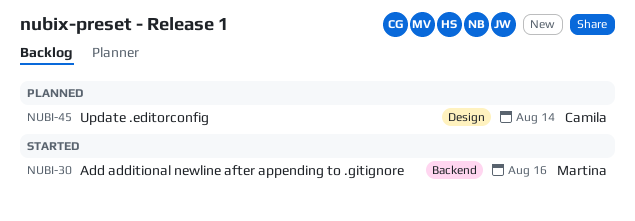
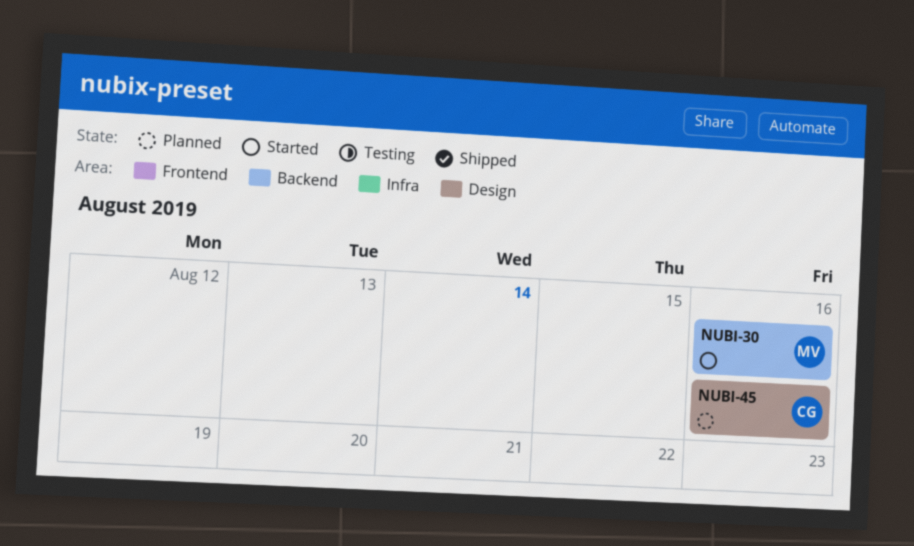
NUBI-45, due: Aug 14 -> Aug 16

